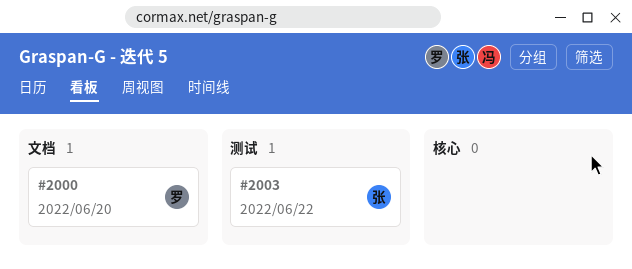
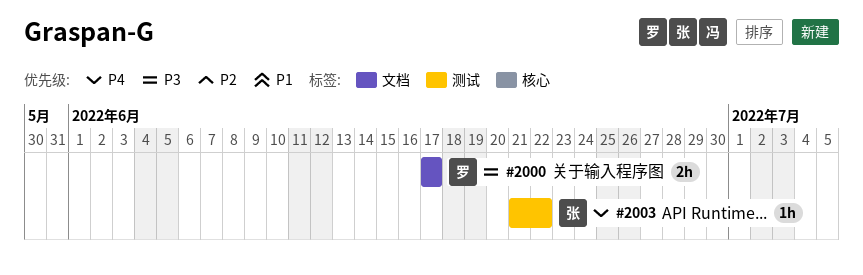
#2000, due: Jun 20 -> Jun 17

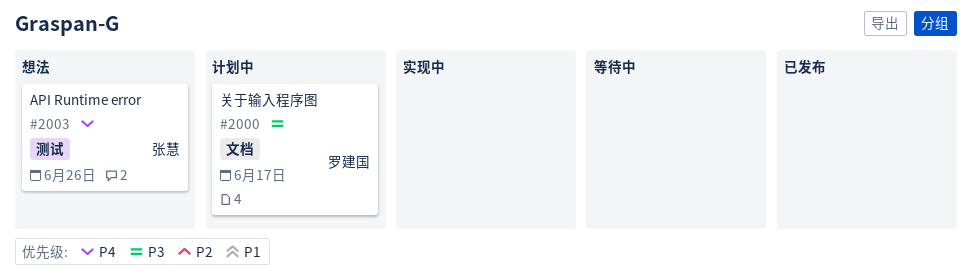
#2003, due: Jun 22 -> Jun 26

